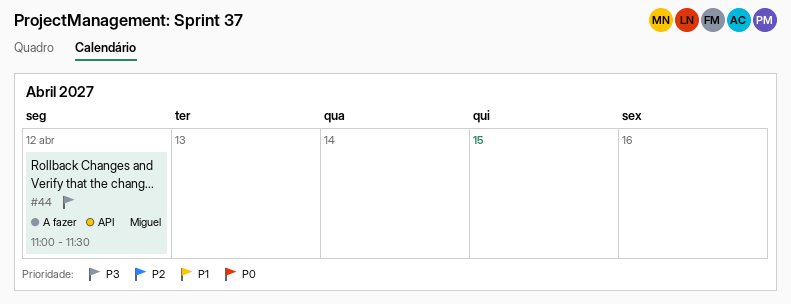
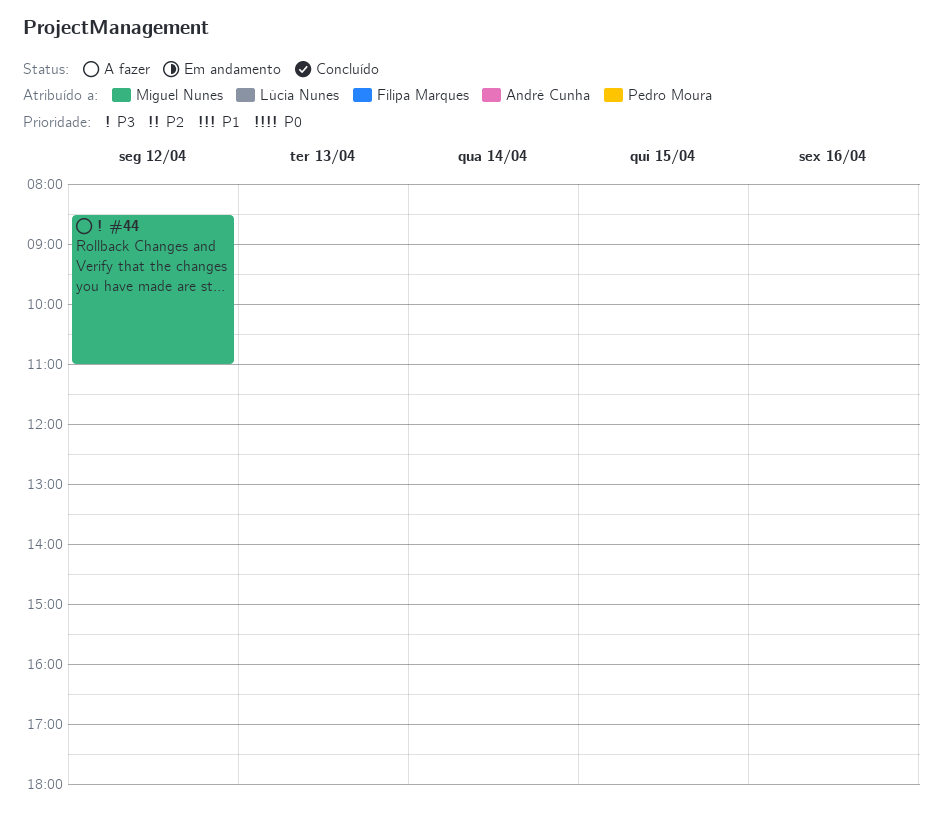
#44, begins: 11:00 -> 08:30
#44, ends: 11:30 -> 11:00

